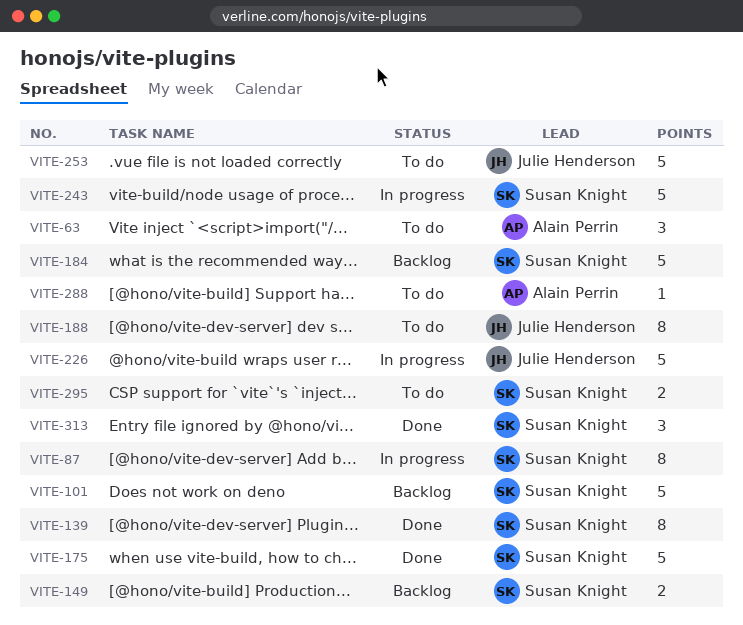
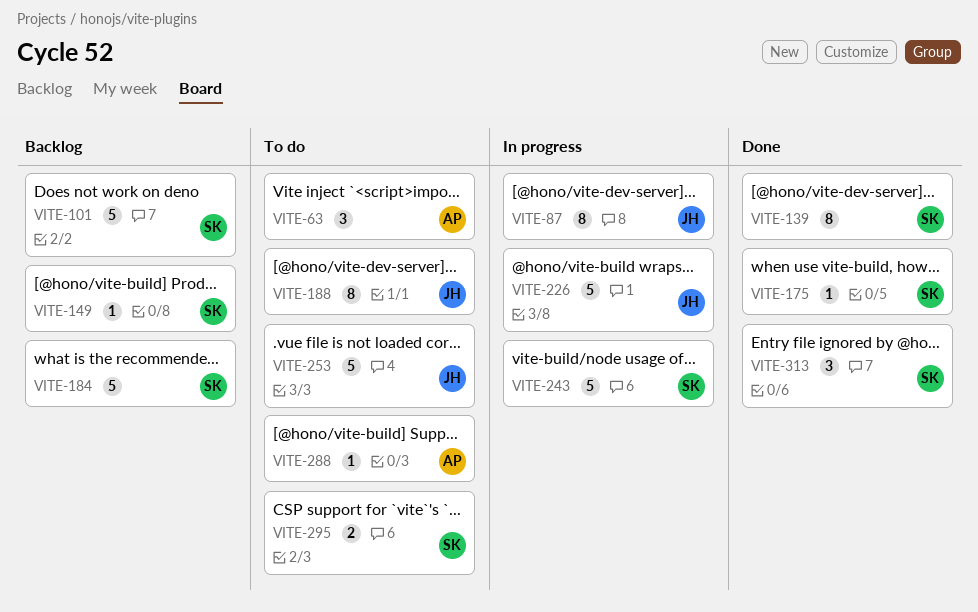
VITE-87, owner: Susan Knight -> Julie Henderson
VITE-149, estimate: 2 -> 1
VITE-175, estimate: 5 -> 1

